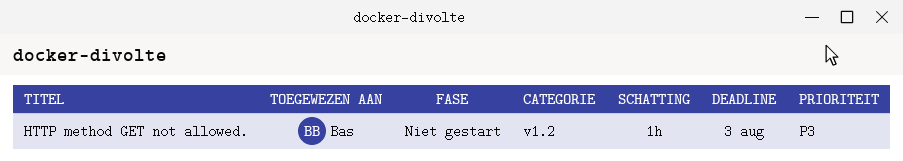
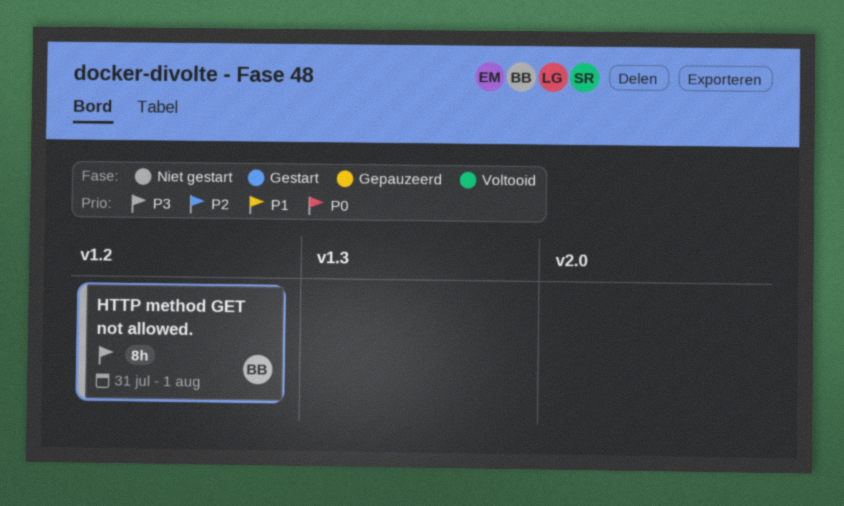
HTTP method GET not allowed., estimate: 1h -> 8h
HTTP method GET not allowed., due: Aug 3 -> Aug 1

